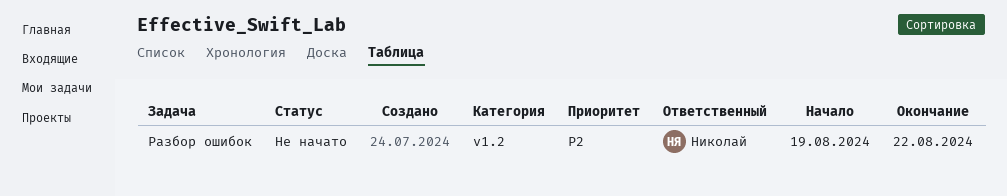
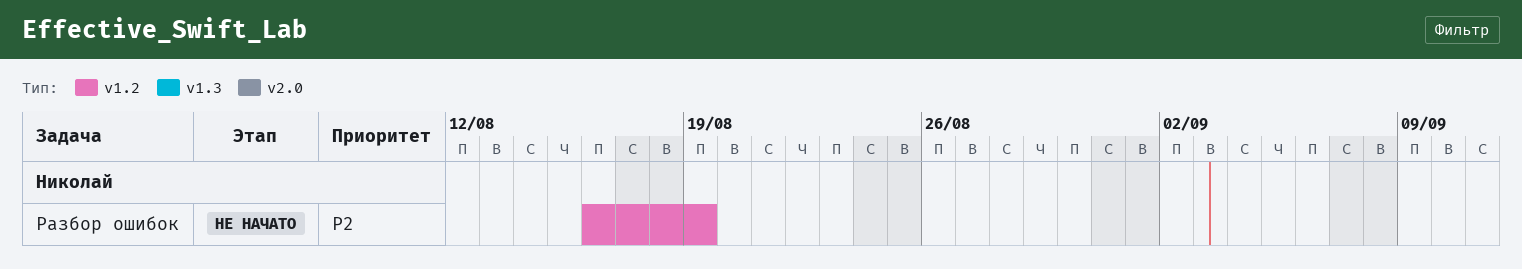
Разбор ошибок, start: Aug 19 -> Aug 16
Разбор ошибок, due: Aug 22 -> Aug 19

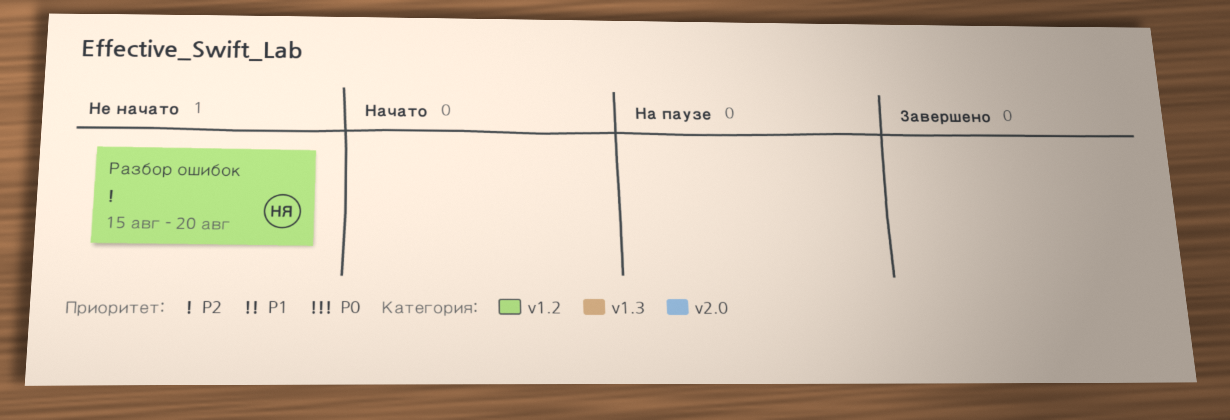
Разбор ошибок, start: Aug 16 -> Aug 15
Разбор ошибок, due: Aug 19 -> Aug 20

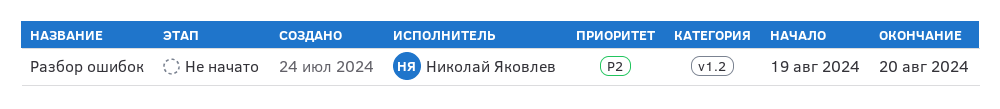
Разбор ошибок, start: Aug 15 -> Aug 19

